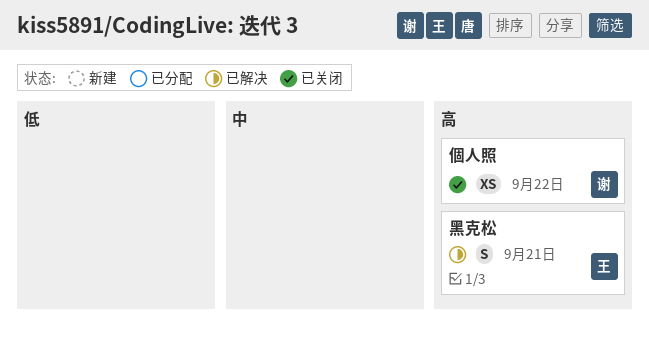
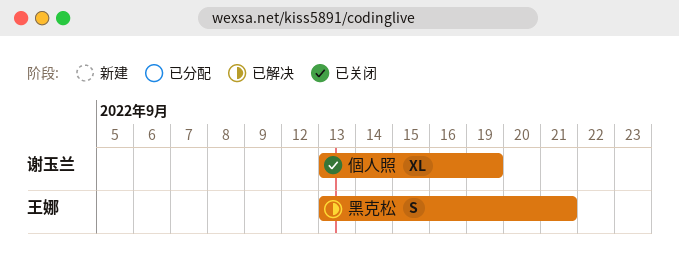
個人照, estimate: XS -> XL
個人照, due: Sep 22 -> Sep 19

